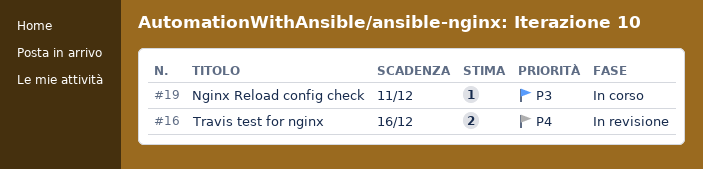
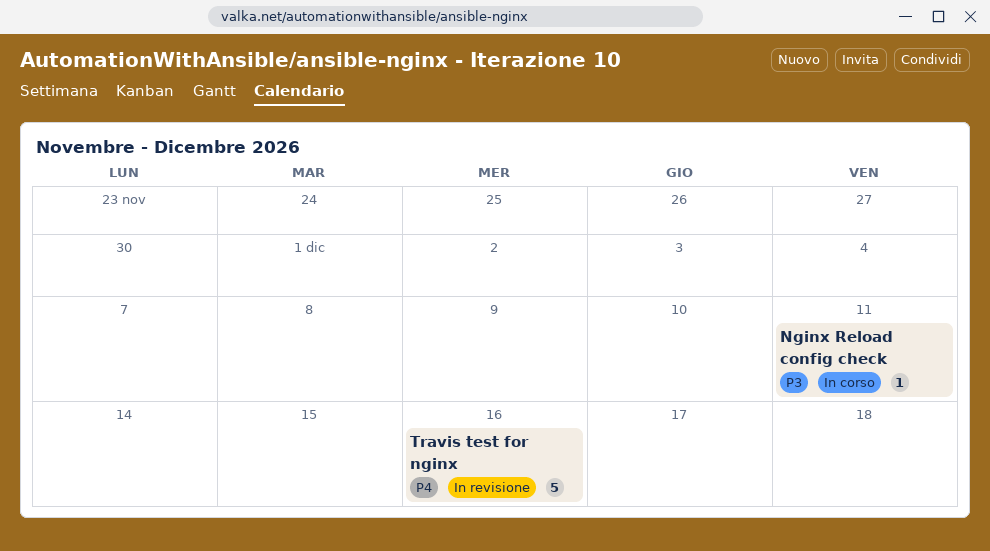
Travis test for nginx, estimate: 2 -> 5

